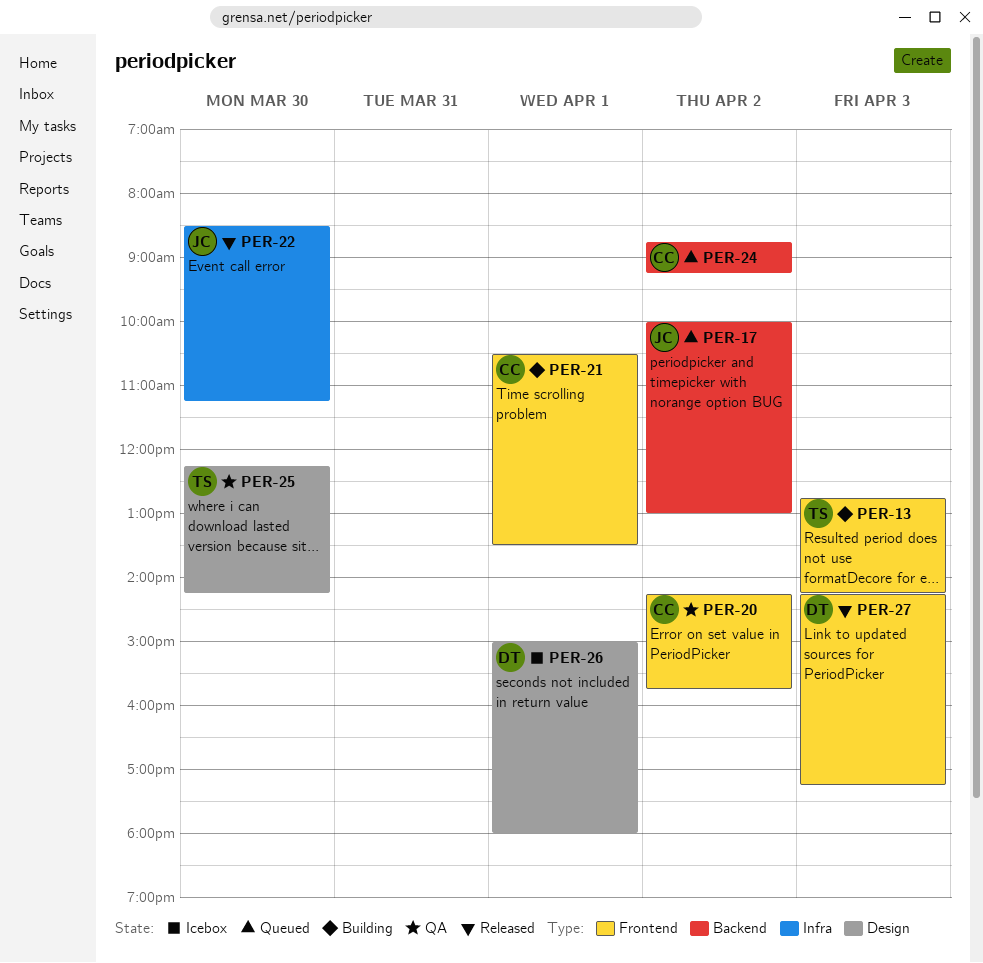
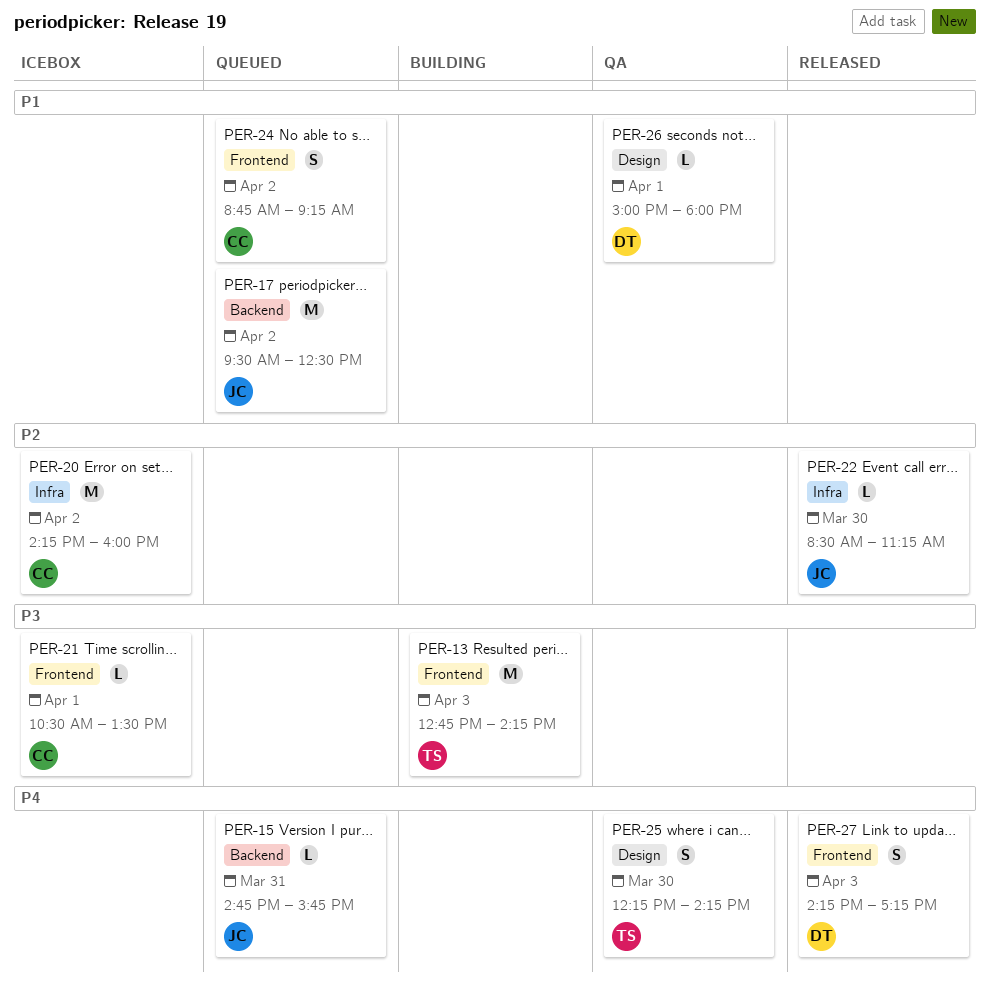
PER-15: none -> present
PER-17, begins: 10:00 -> 09:30
PER-17, ends: 13:00 -> 12:30
PER-20, status: QA -> Icebox
PER-20, label: Frontend -> Infra
PER-20, ends: 15:45 -> 16:00
PER-21, status: Building -> Icebox
PER-24, label: Backend -> Frontend
PER-26, status: Icebox -> QA

